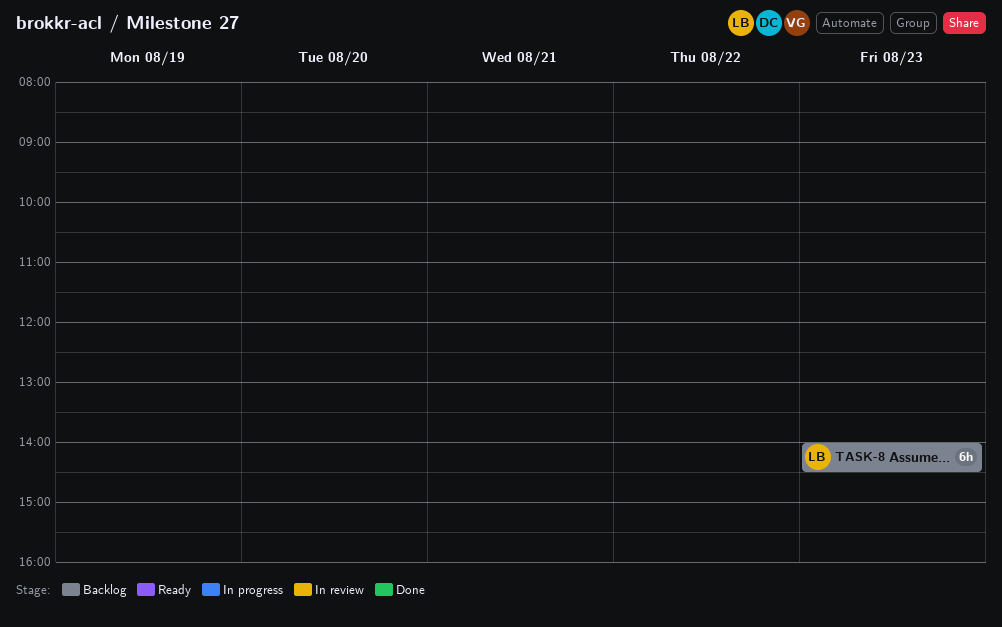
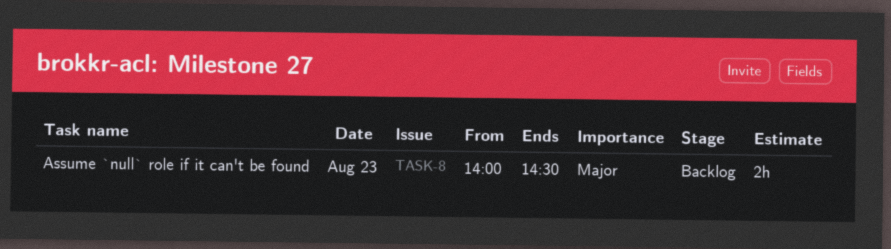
TASK-8, estimate: 6h -> 2h

